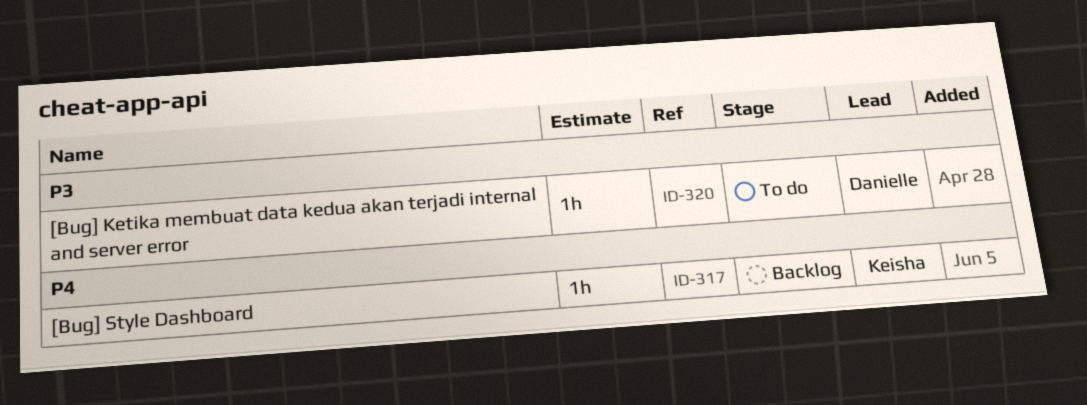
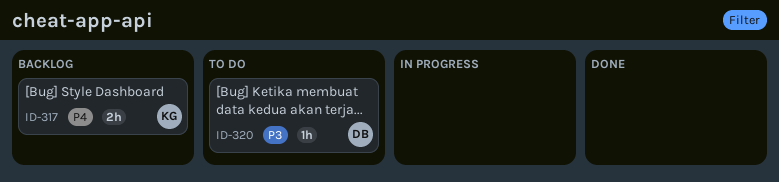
ID-317, estimate: 1h -> 2h

